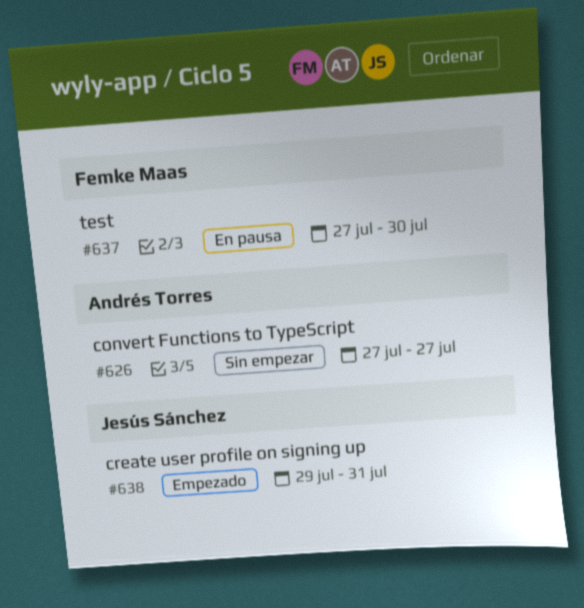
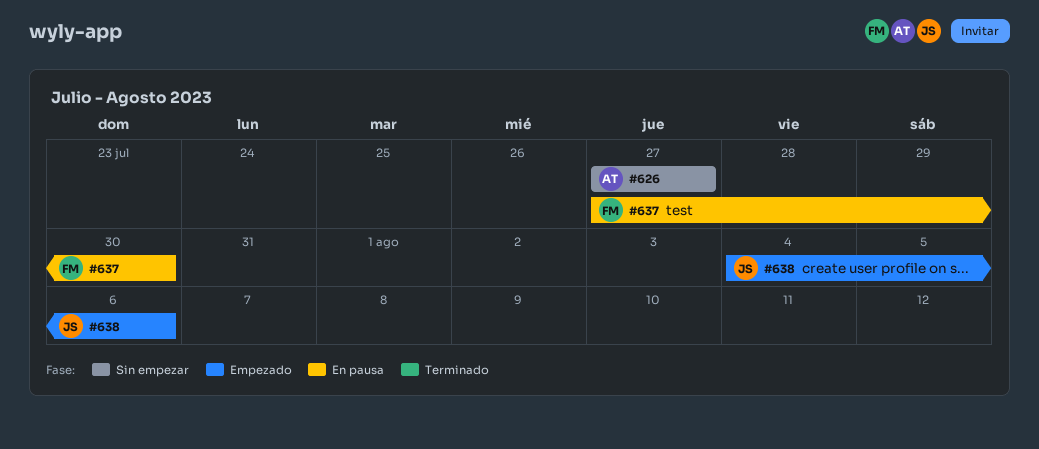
#638, start: Jul 29 -> Aug 4
#638, due: Jul 31 -> Aug 6

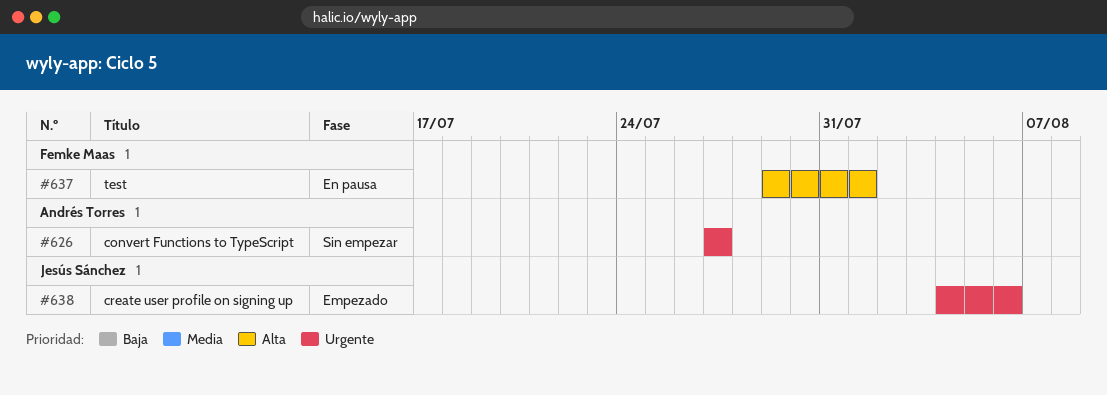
#637, start: Jul 27 -> Jul 29
#637, due: Jul 30 -> Aug 1

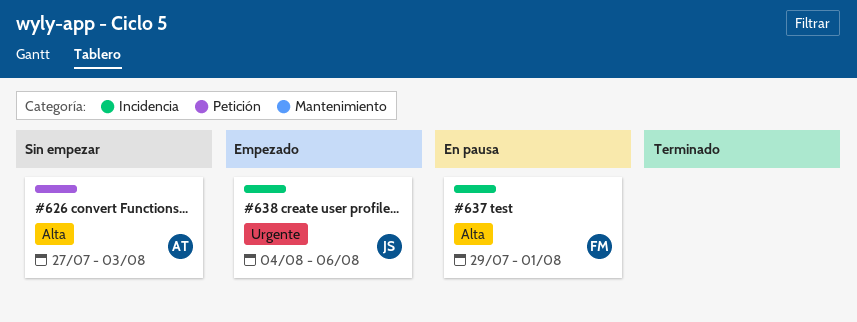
#626, priority: Urgente -> Alta
#626, due: Jul 27 -> Aug 3

